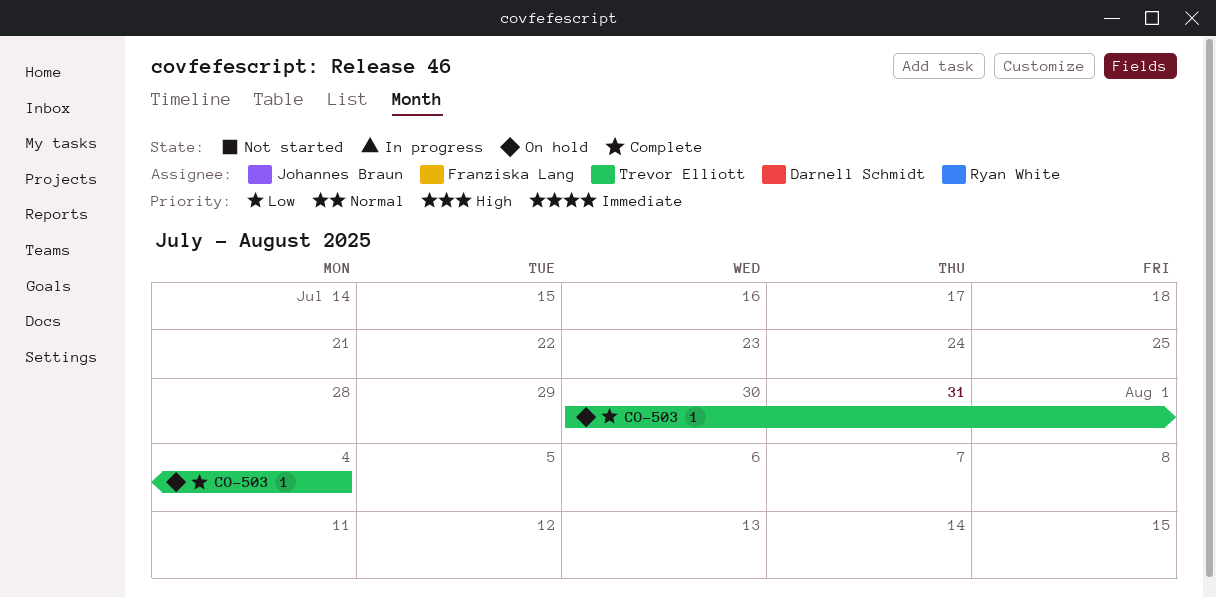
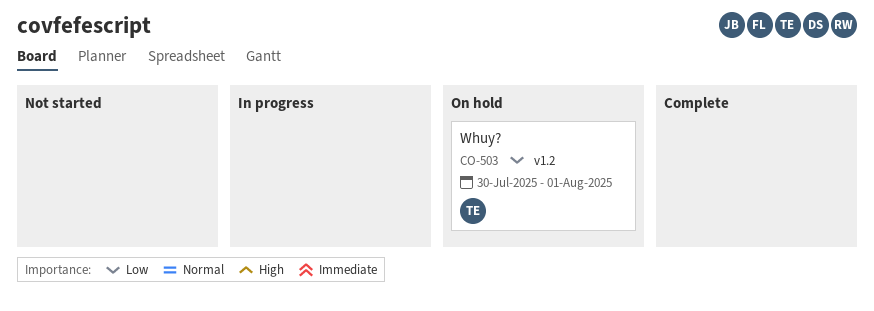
CO-503, due: Aug 4 -> Aug 1

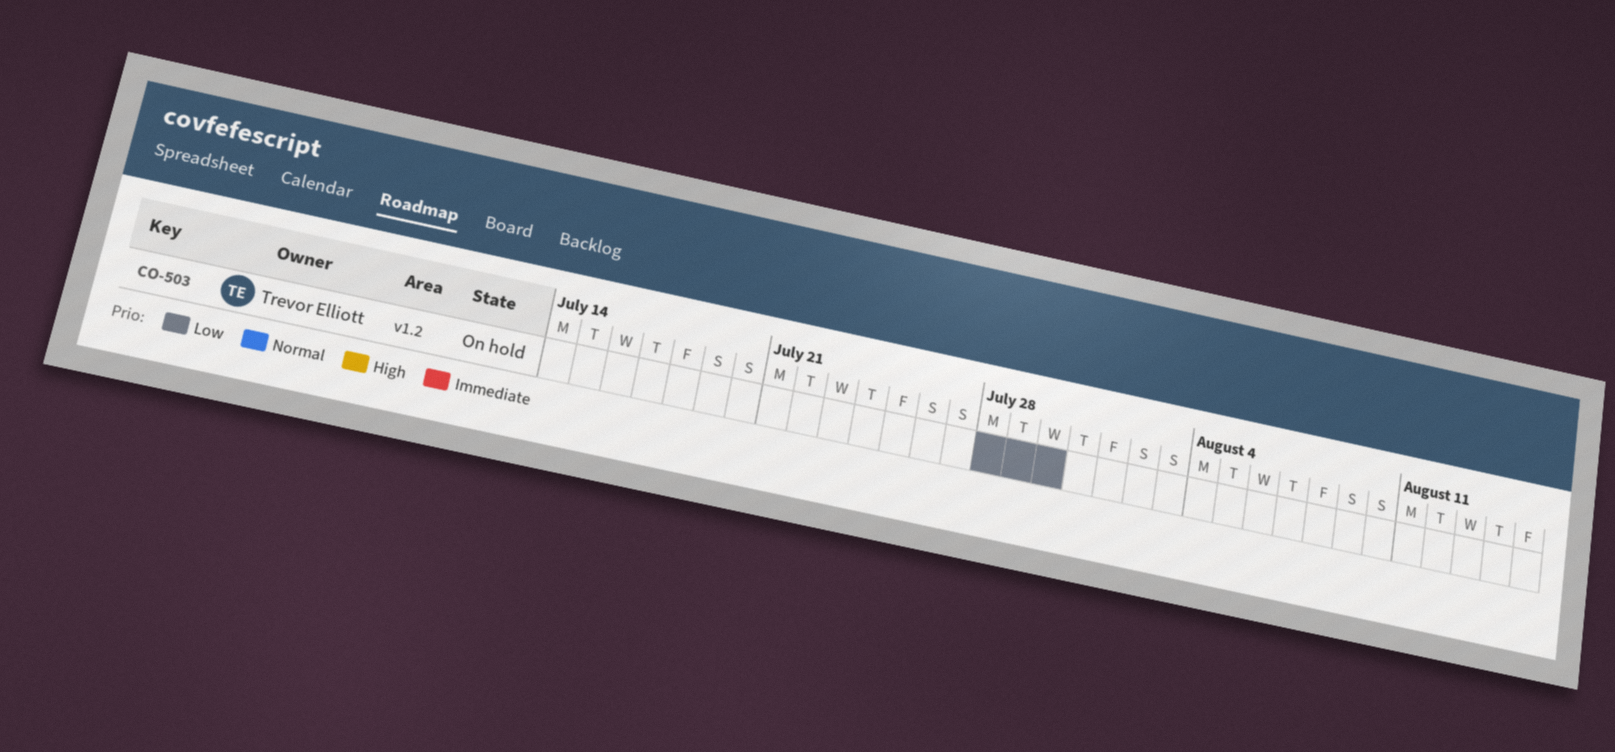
CO-503, start: Jul 30 -> Jul 28
CO-503, due: Aug 1 -> Jul 30

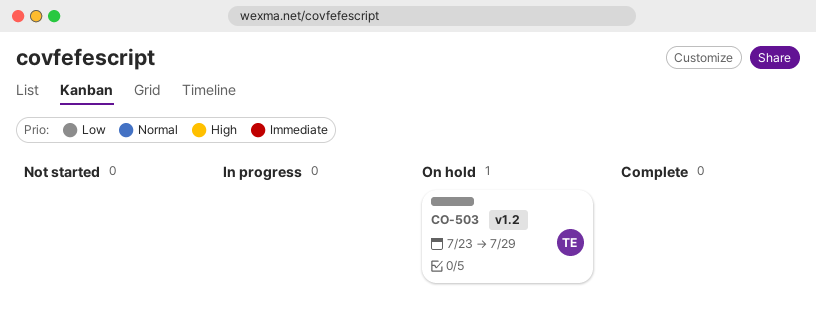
CO-503, start: Jul 28 -> Jul 23
CO-503, due: Jul 30 -> Jul 29

